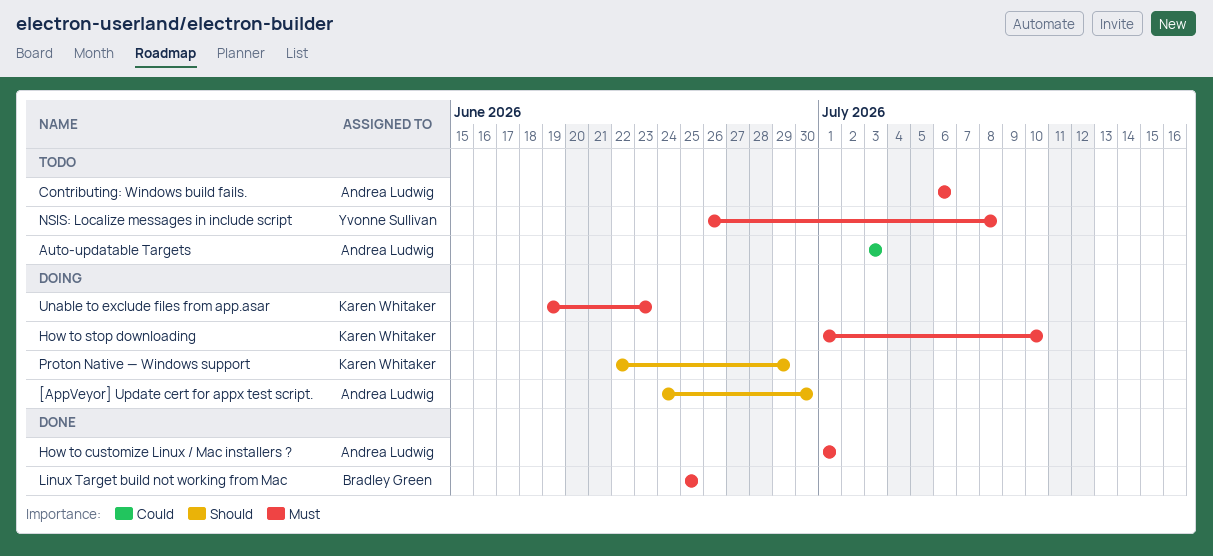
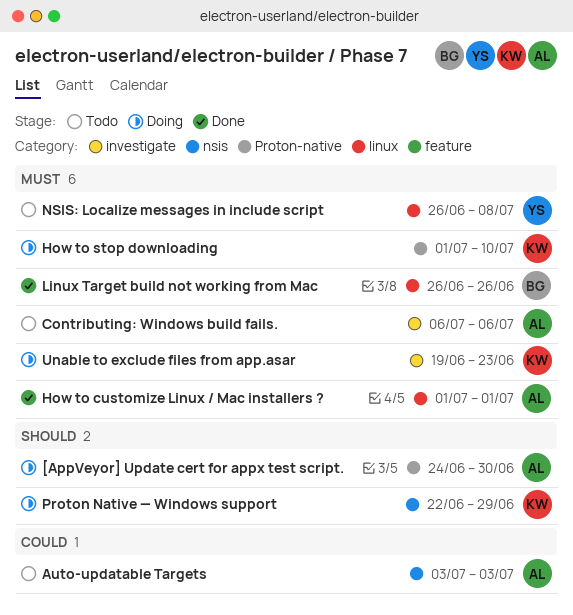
Linux Target build not working from Mac, start: Jun 25 -> Jun 26
Linux Target build not working from Mac, due: Jun 25 -> Jun 26

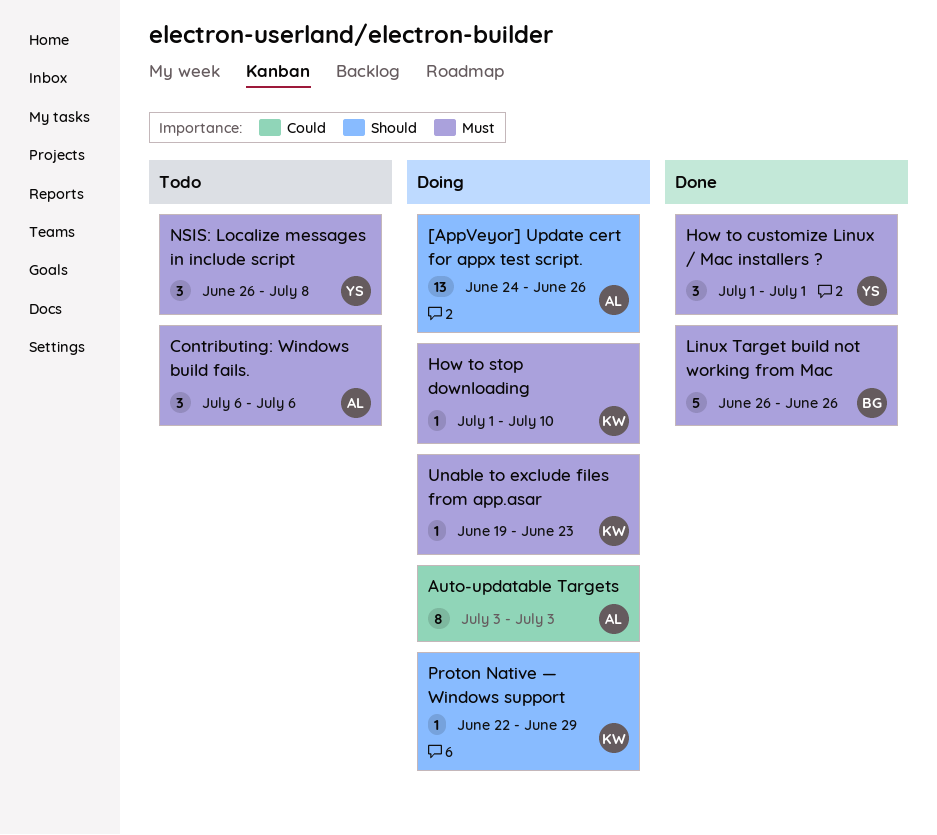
[AppVeyor] Update cert for appx test script., due: Jun 30 -> Jun 26
Auto-updatable Targets, status: Todo -> Doing
How to customize Linux / Mac installers ?, owner: AL -> YS

